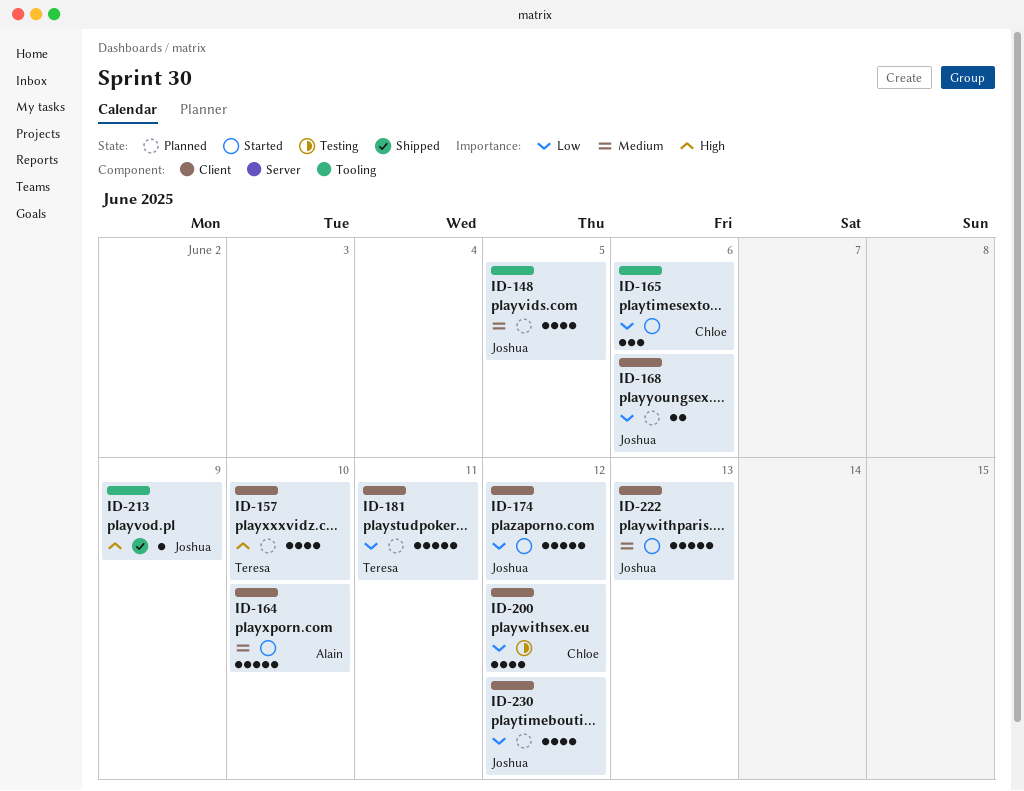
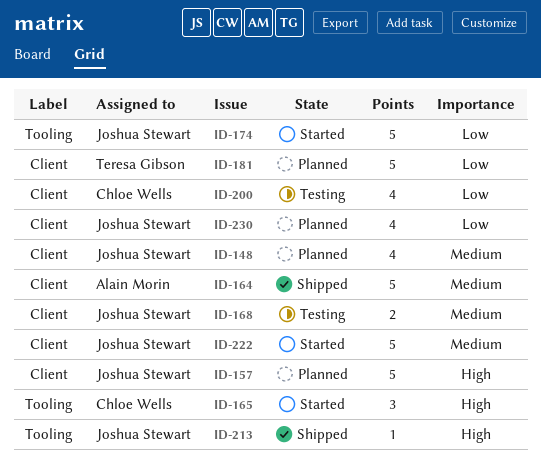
ID-148, label: Tooling -> Client
ID-157, owner: Teresa Gibson -> Joshua Stewart
ID-157, estimate: 4 -> 5
ID-164, status: Started -> Shipped
ID-165, priority: Low -> High
ID-168, status: Planned -> Testing
ID-168, priority: Low -> Medium
ID-174, label: Client -> Tooling

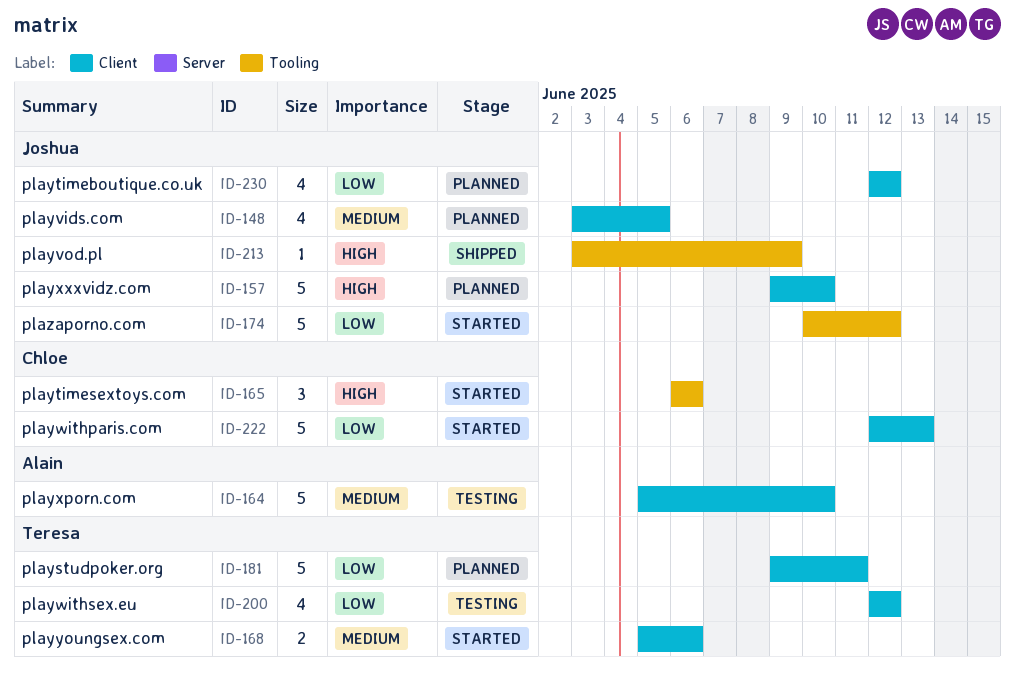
ID-164, status: Shipped -> Testing
ID-168, status: Testing -> Started
ID-168, owner: Joshua Stewart -> Teresa Gibson
ID-200, owner: Chloe Wells -> Teresa Gibson
ID-222, owner: Joshua Stewart -> Chloe Wells
ID-222, priority: Medium -> Low

